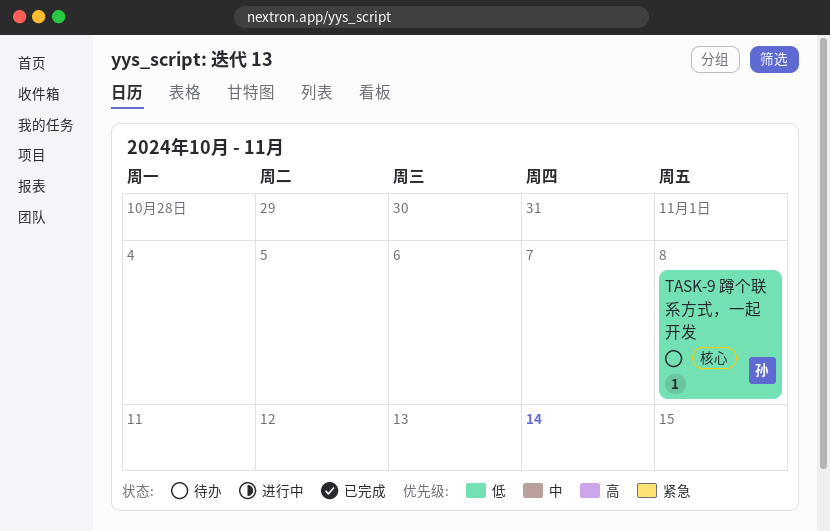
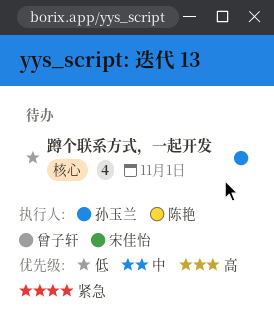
蹲个联系方式，一起开发, estimate: 1 -> 4
蹲个联系方式，一起开发, due: Nov 8 -> Nov 1

